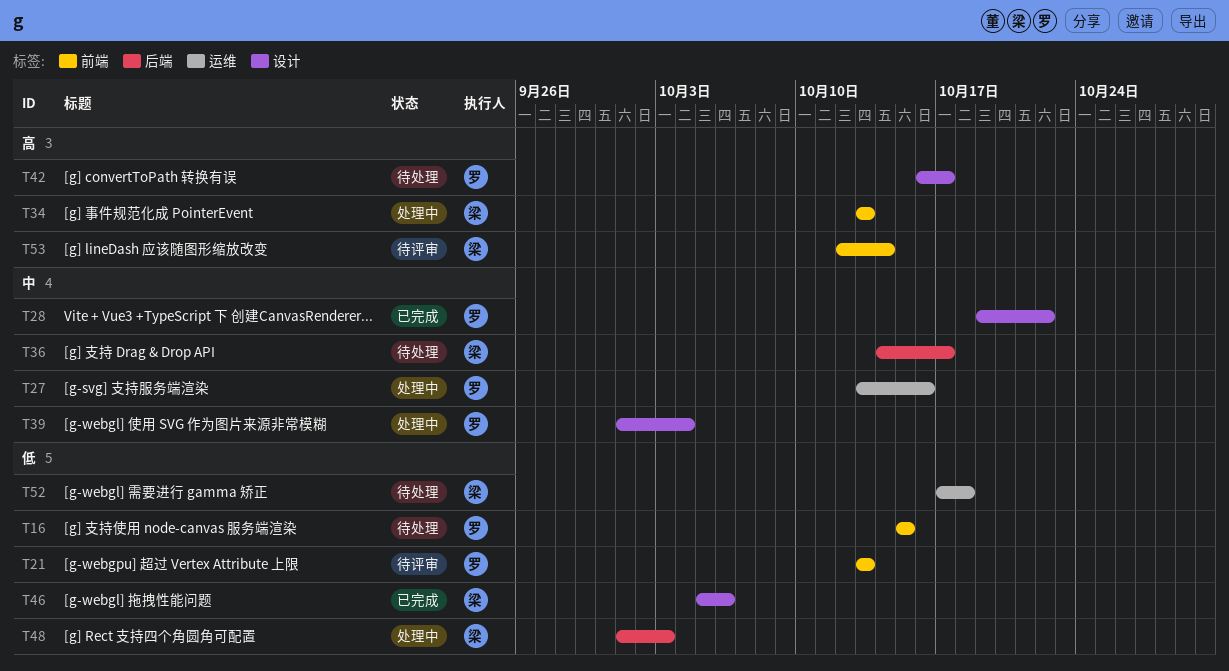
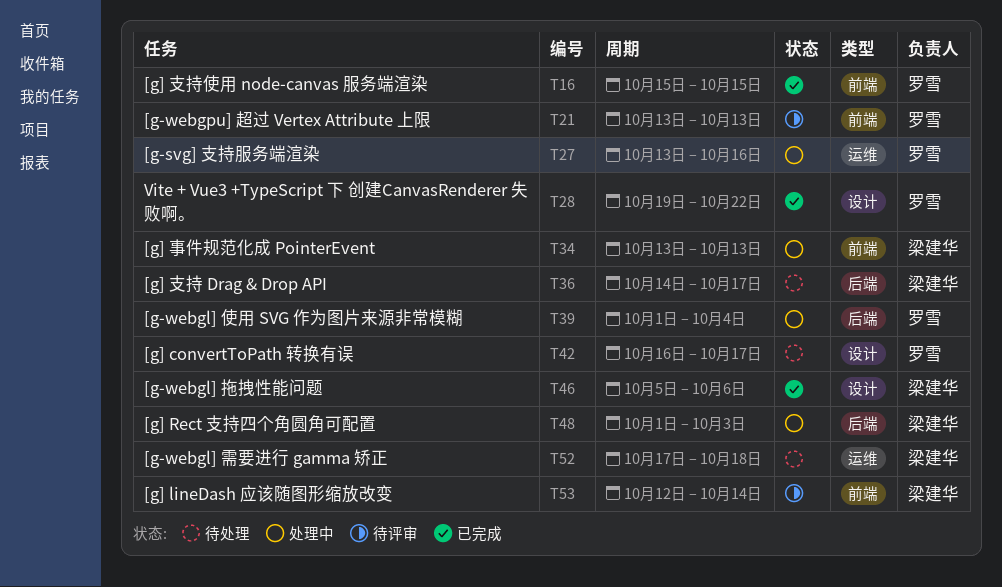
T16, status: 待处理 -> 已完成
T39, label: 设计 -> 后端

